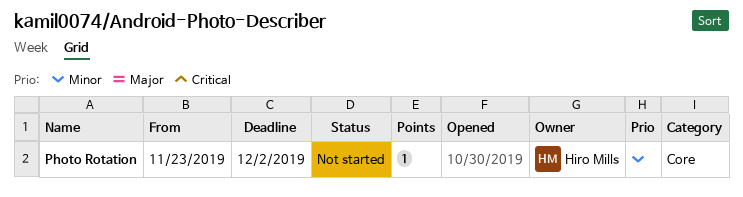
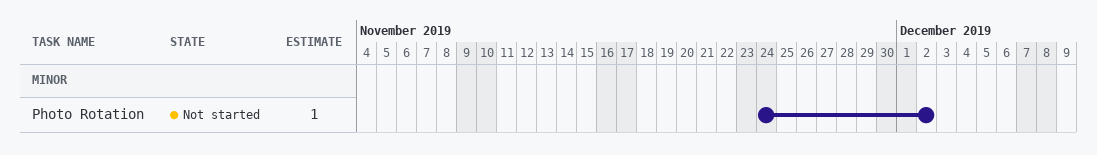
Photo Rotation, start: Nov 23 -> Nov 24

